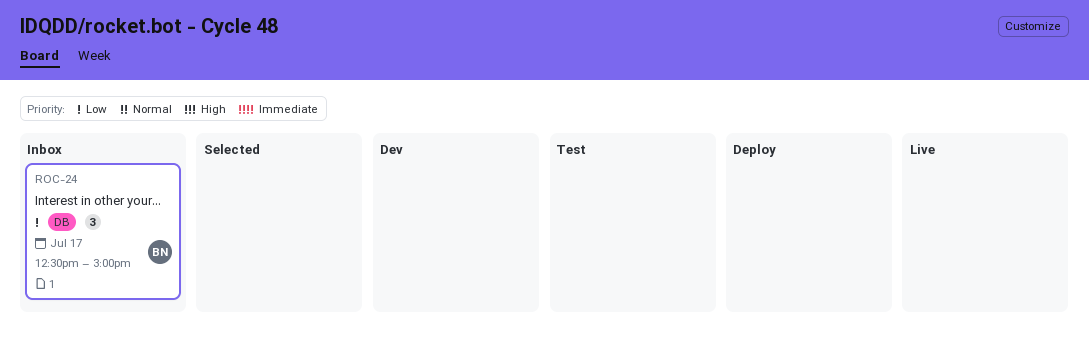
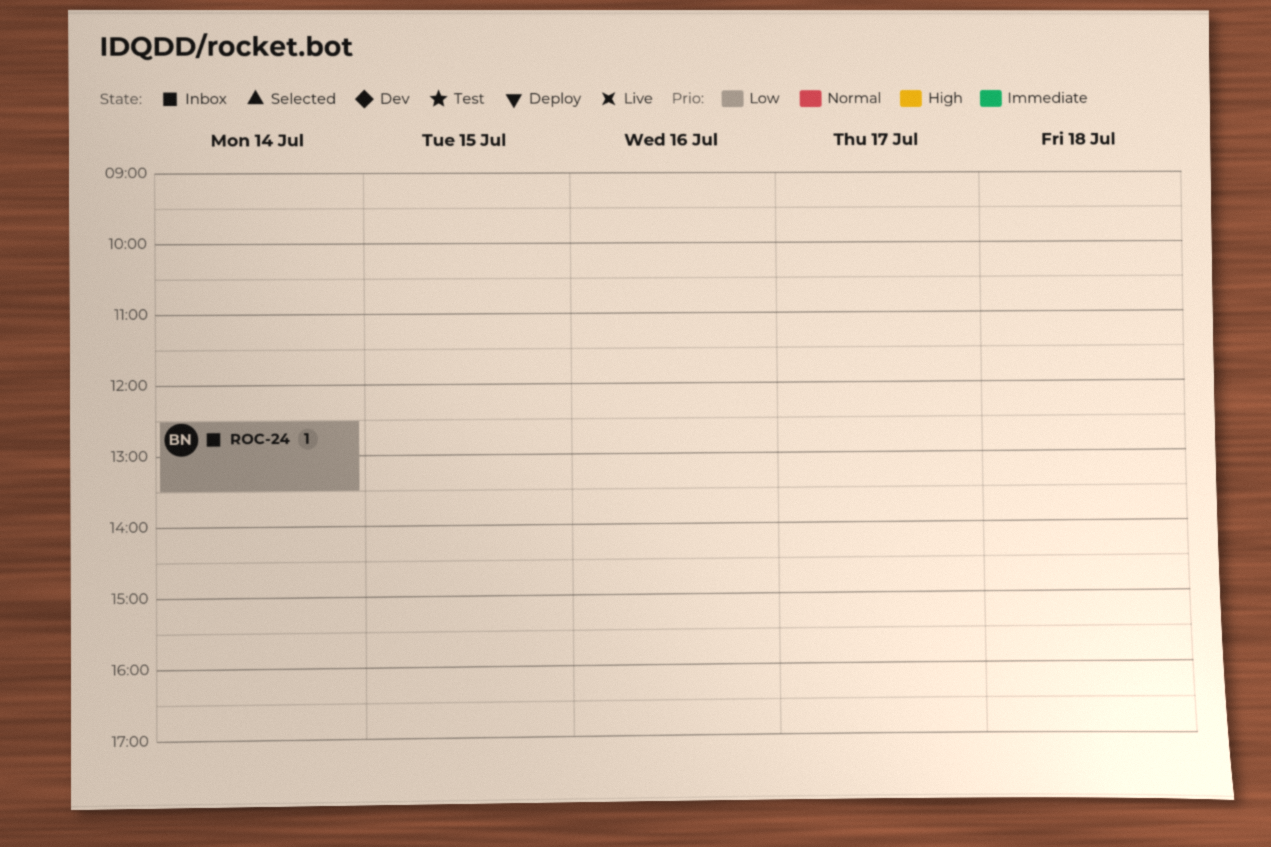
ROC-24, estimate: 3 -> 1
ROC-24, day: Jul 17 -> Jul 14
ROC-24, ends: 15:00 -> 13:30

